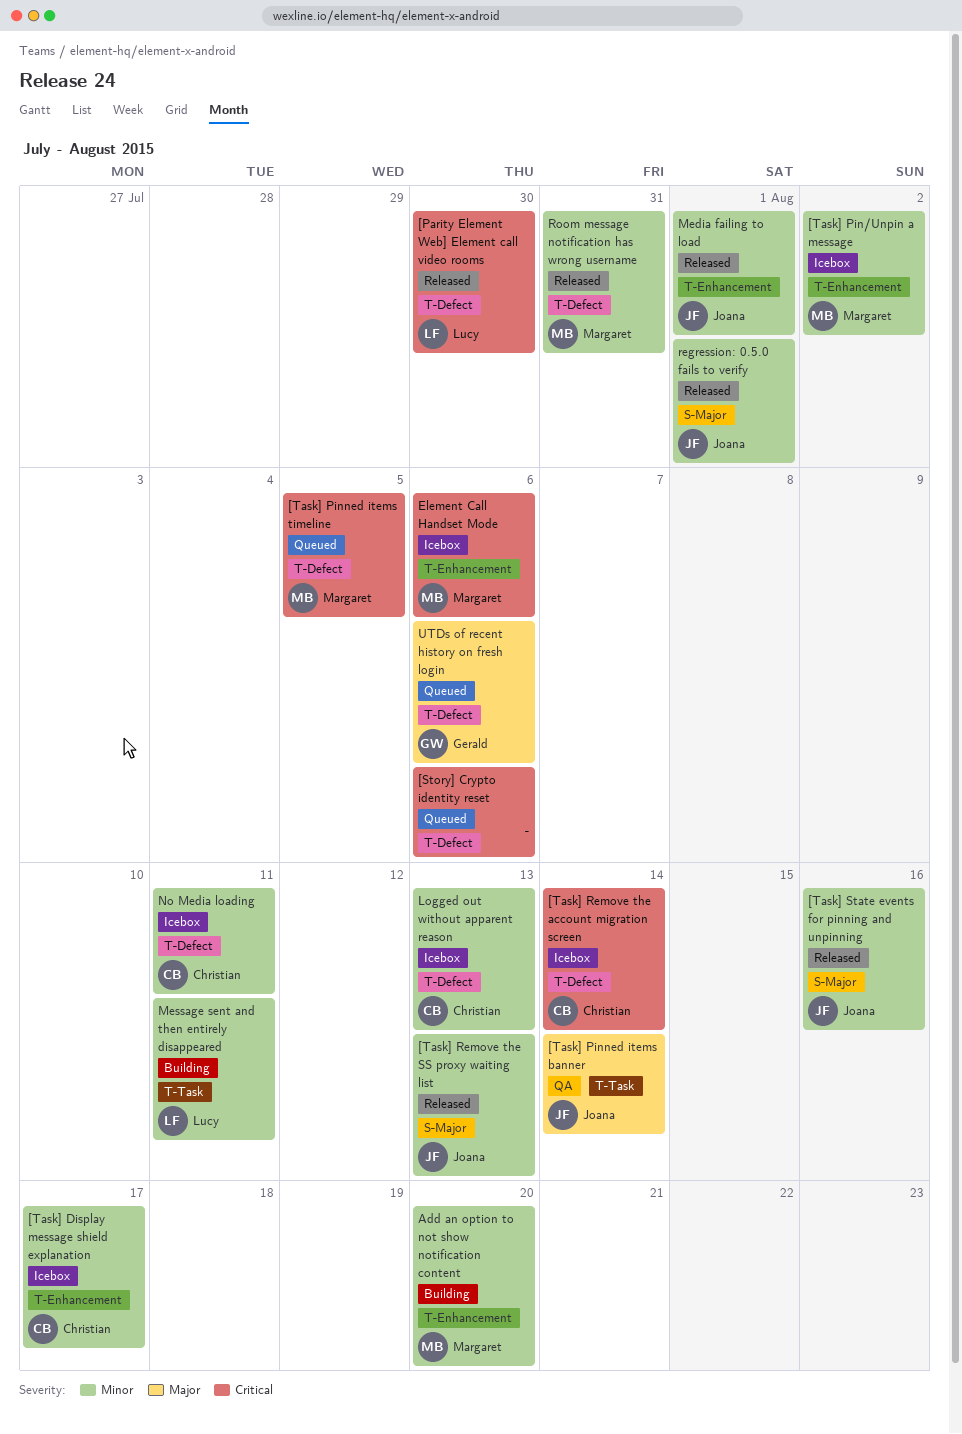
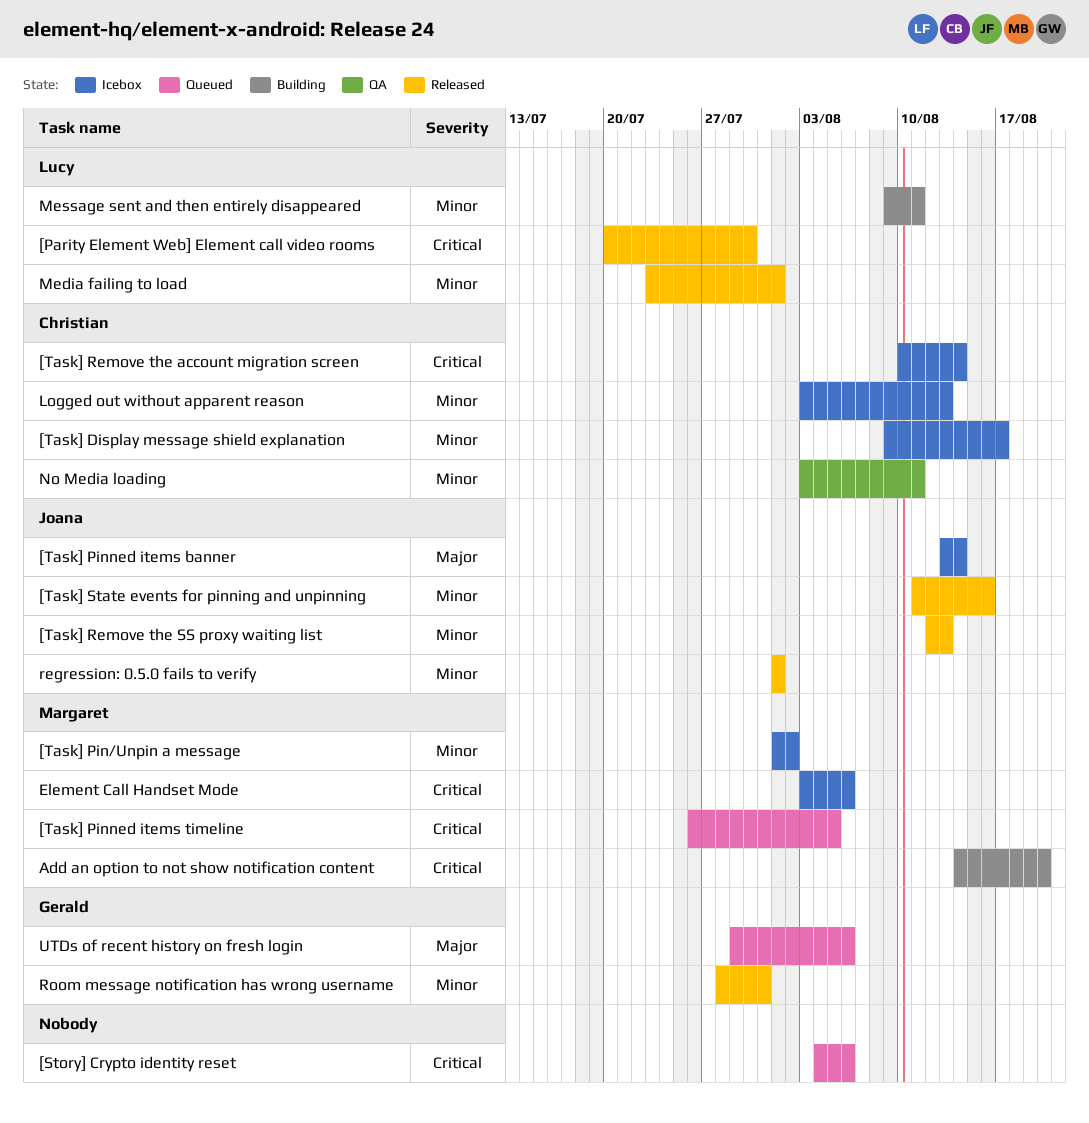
[Task] Pinned items banner, status: QA -> Icebox
Add an option to not show notification content, priority: Minor -> Critical
Media failing to load, owner: Joana -> Lucy
No Media loading, status: Icebox -> QA
Room message notification has wrong username, owner: Margaret -> Gerald

